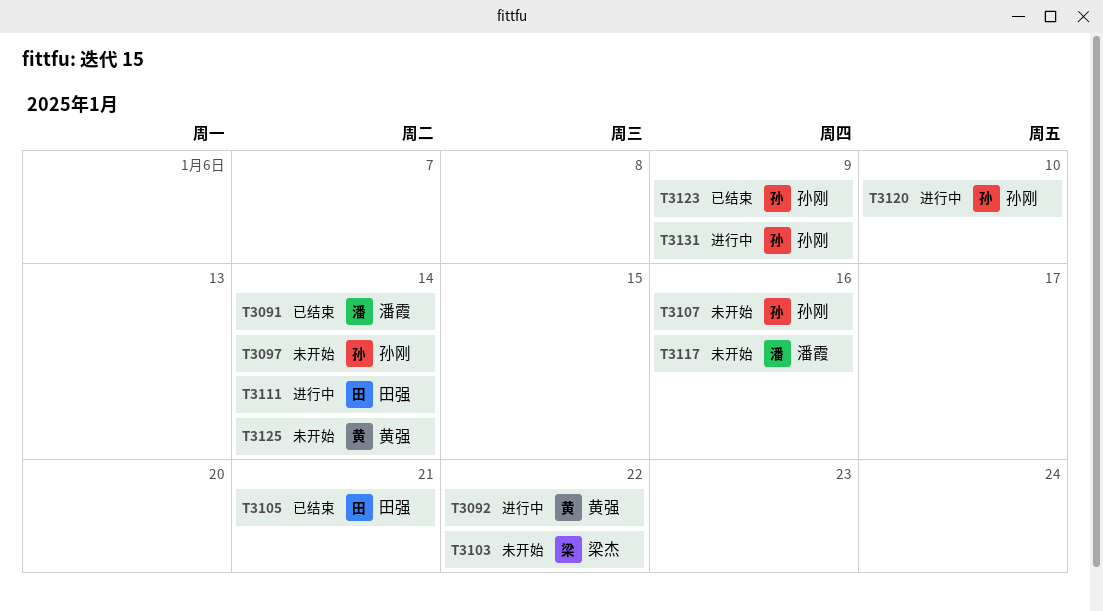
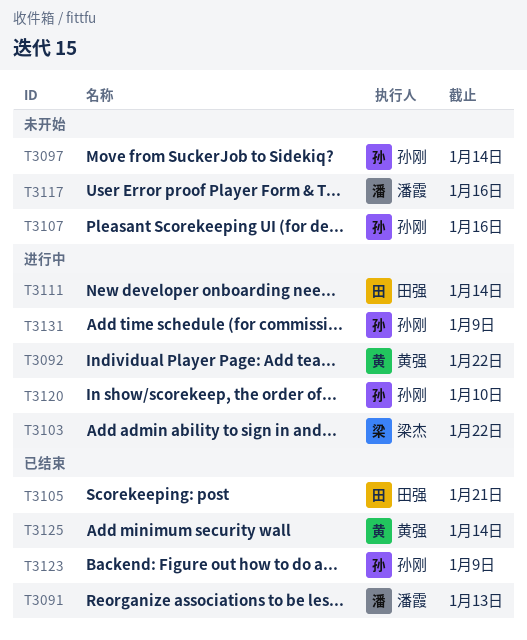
T3091, due: Jan 14 -> Jan 13
T3103, status: 未开始 -> 进行中
T3125, status: 未开始 -> 已结束

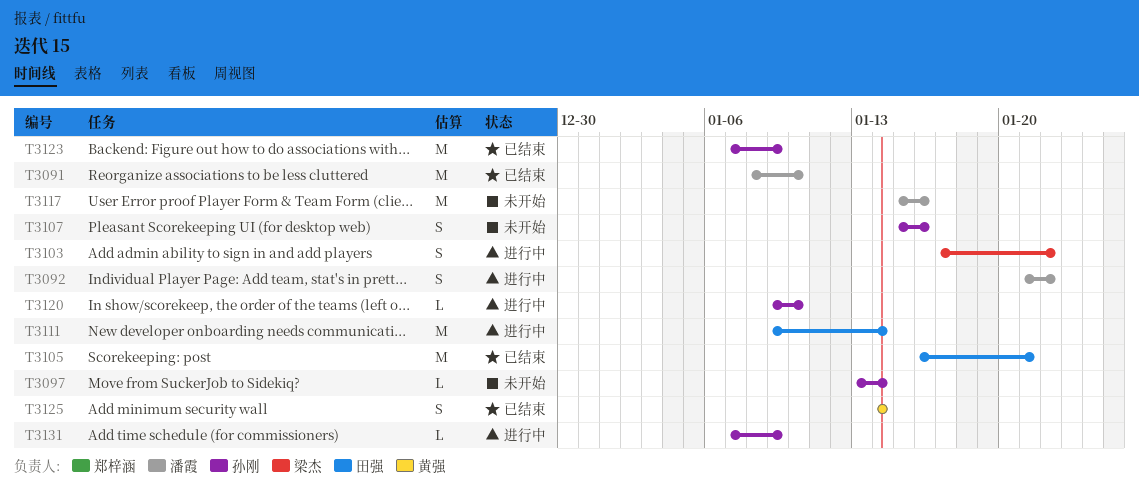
T3091, due: Jan 13 -> Jan 10
T3092, owner: 黄强 -> 潘霞

